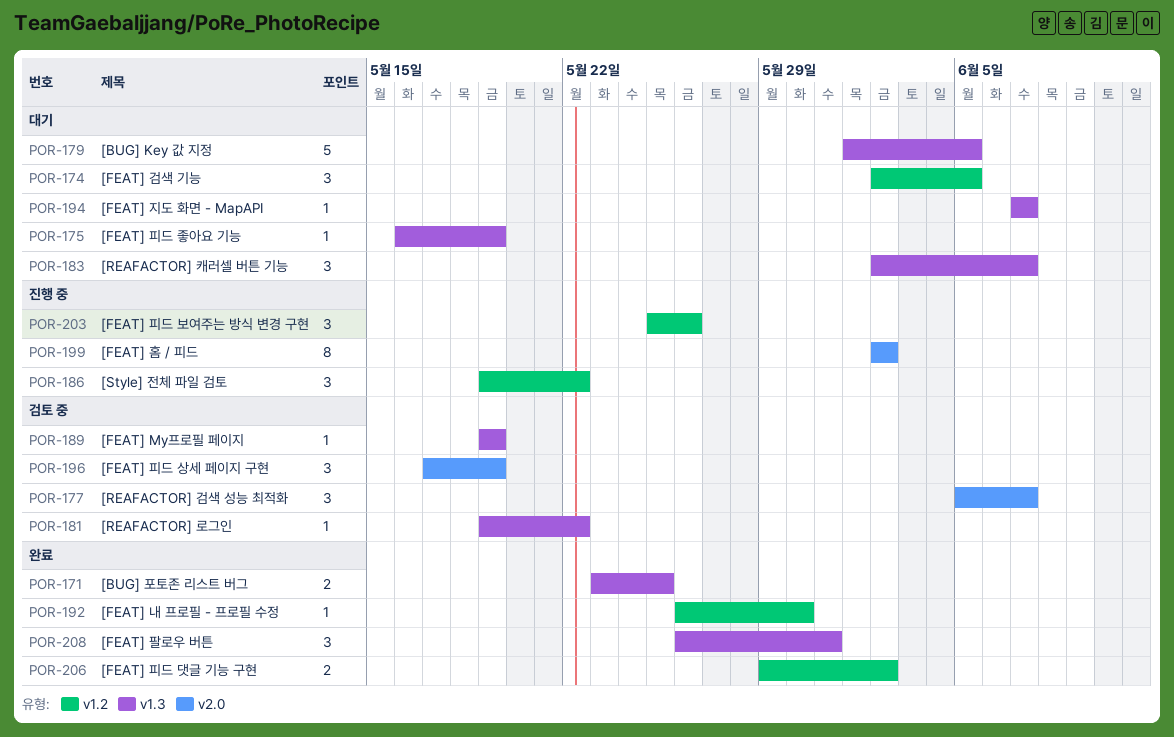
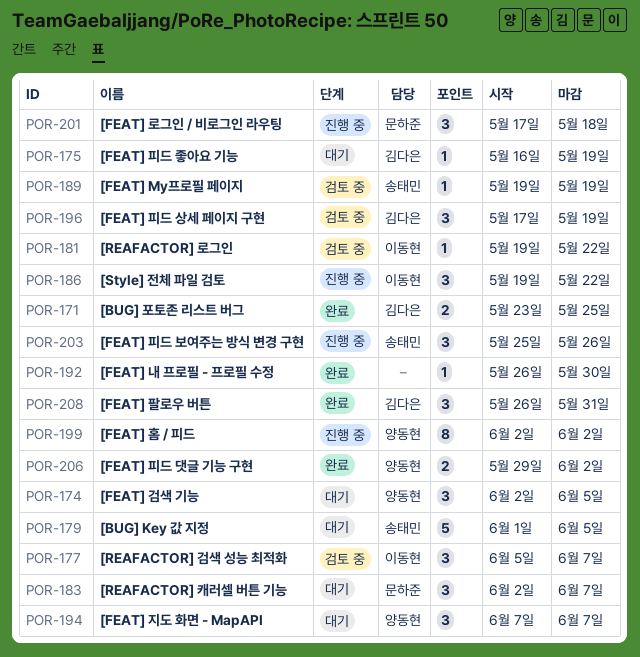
POR-194, estimate: 1 -> 3
POR-201: none -> present

